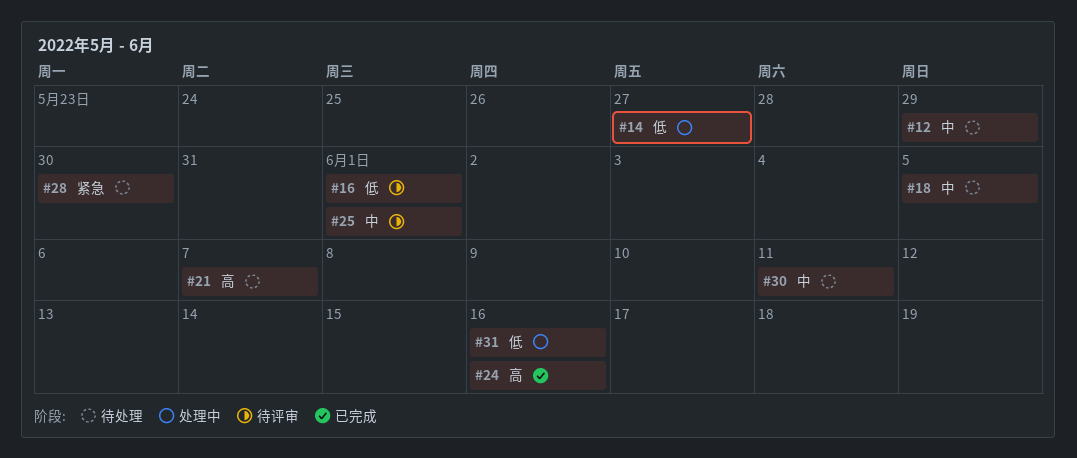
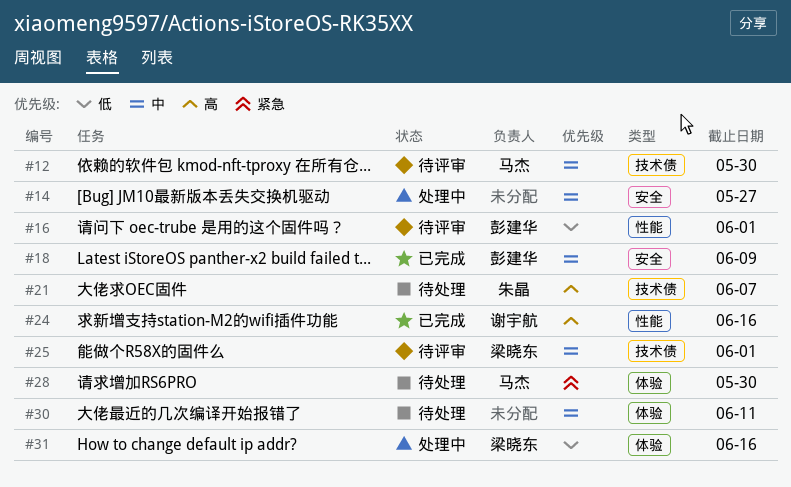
#12, status: 待处理 -> 待评审
#12, due: May 29 -> May 30
#14, priority: 低 -> 中
#18, status: 待处理 -> 已完成
#18, due: Jun 5 -> Jun 9

